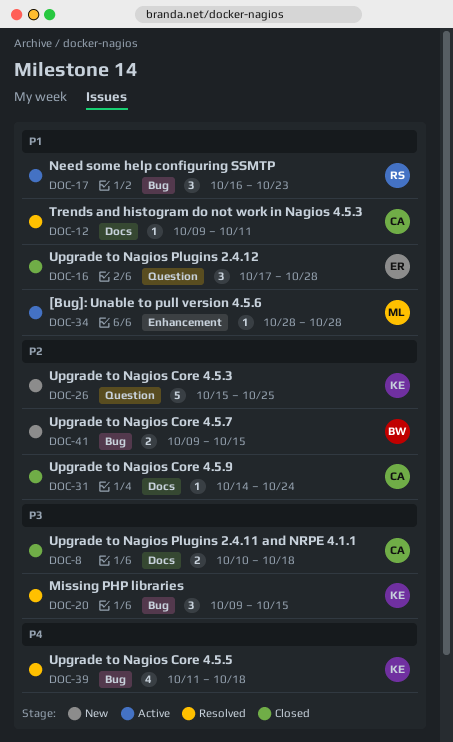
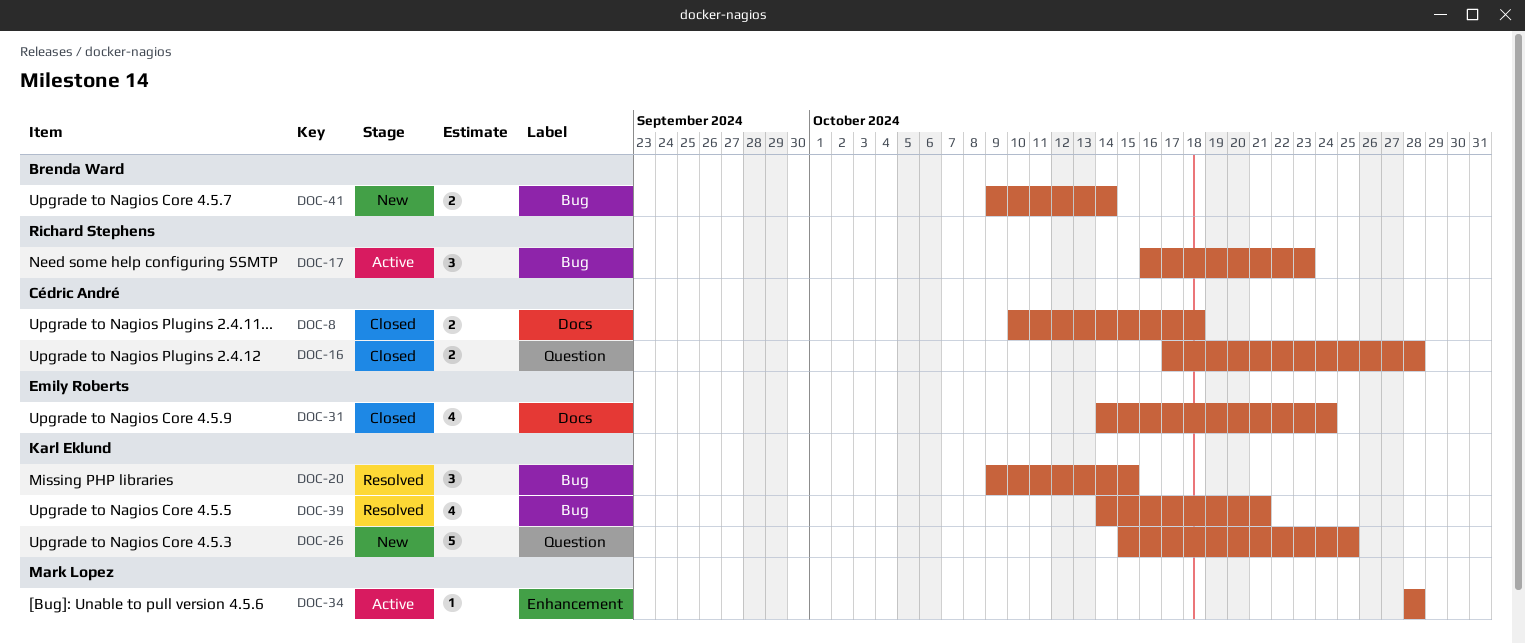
DOC-12: present -> none
DOC-16, owner: Emily Roberts -> Cédric André
DOC-16, estimate: 3 -> 2
DOC-31, owner: Cédric André -> Emily Roberts
DOC-31, estimate: 1 -> 4
DOC-39, start: Oct 11 -> Oct 14
DOC-39, due: Oct 18 -> Oct 21
DOC-41, due: Oct 15 -> Oct 14

